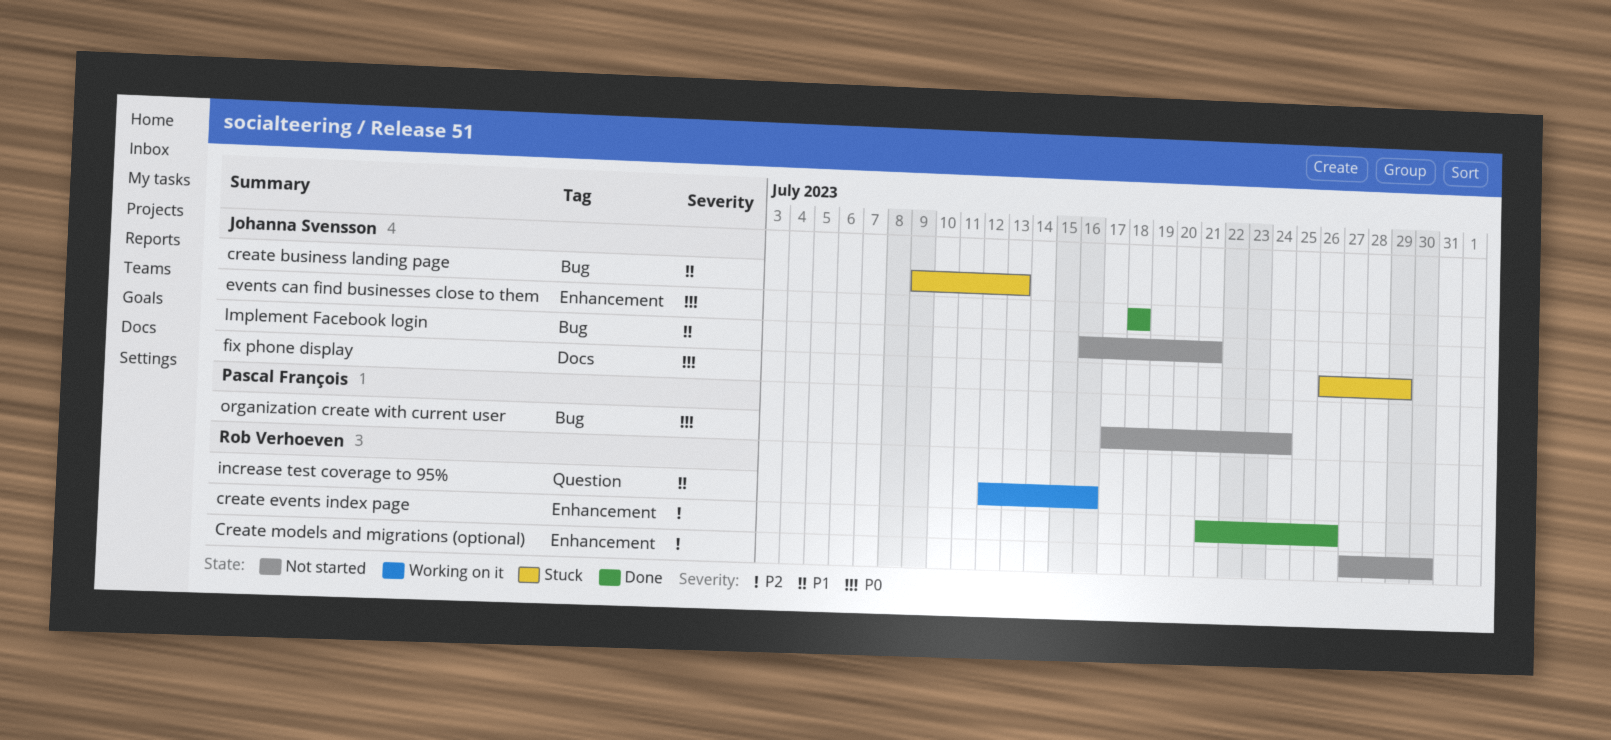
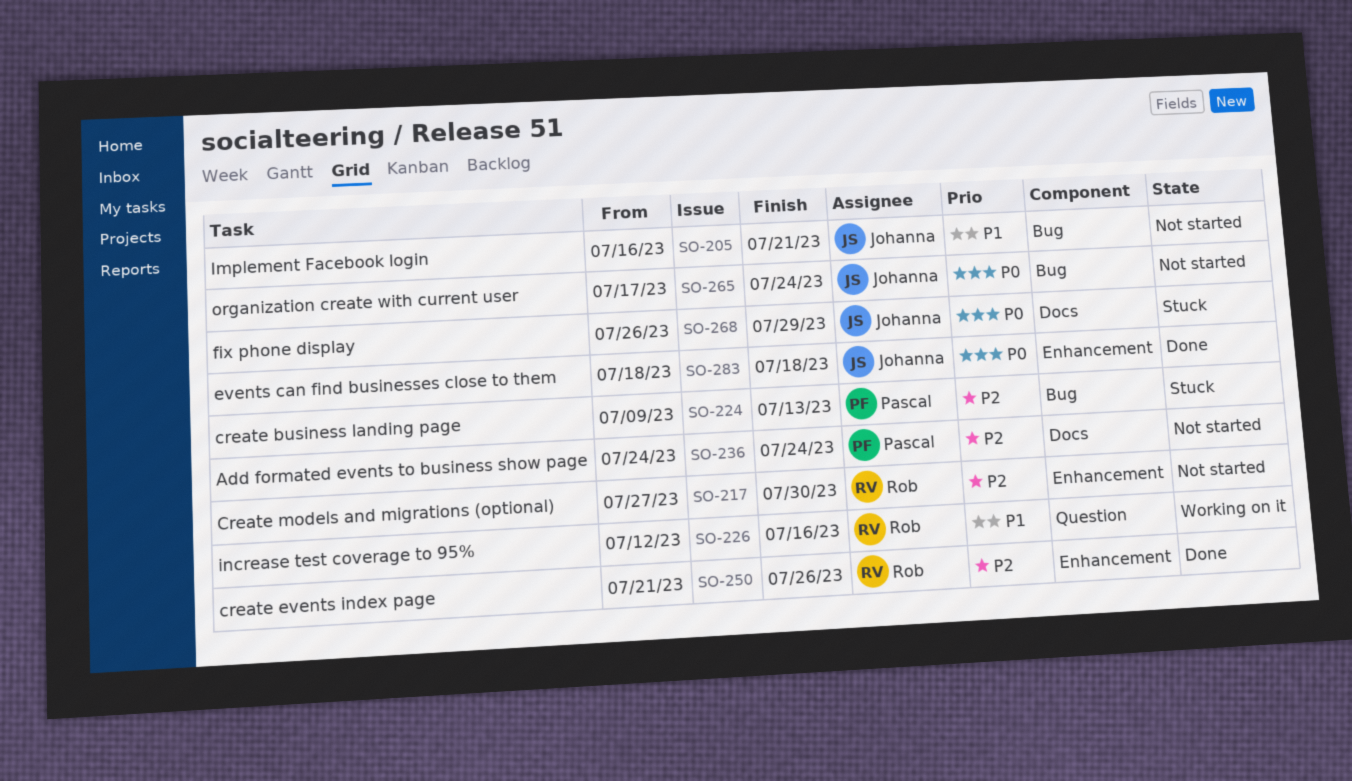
Add formated events to business show page: none -> present
create business landing page, owner: Johanna Svensson -> Pascal François
create business landing page, priority: P1 -> P2
organization create with current user, owner: Pascal François -> Johanna Svensson

